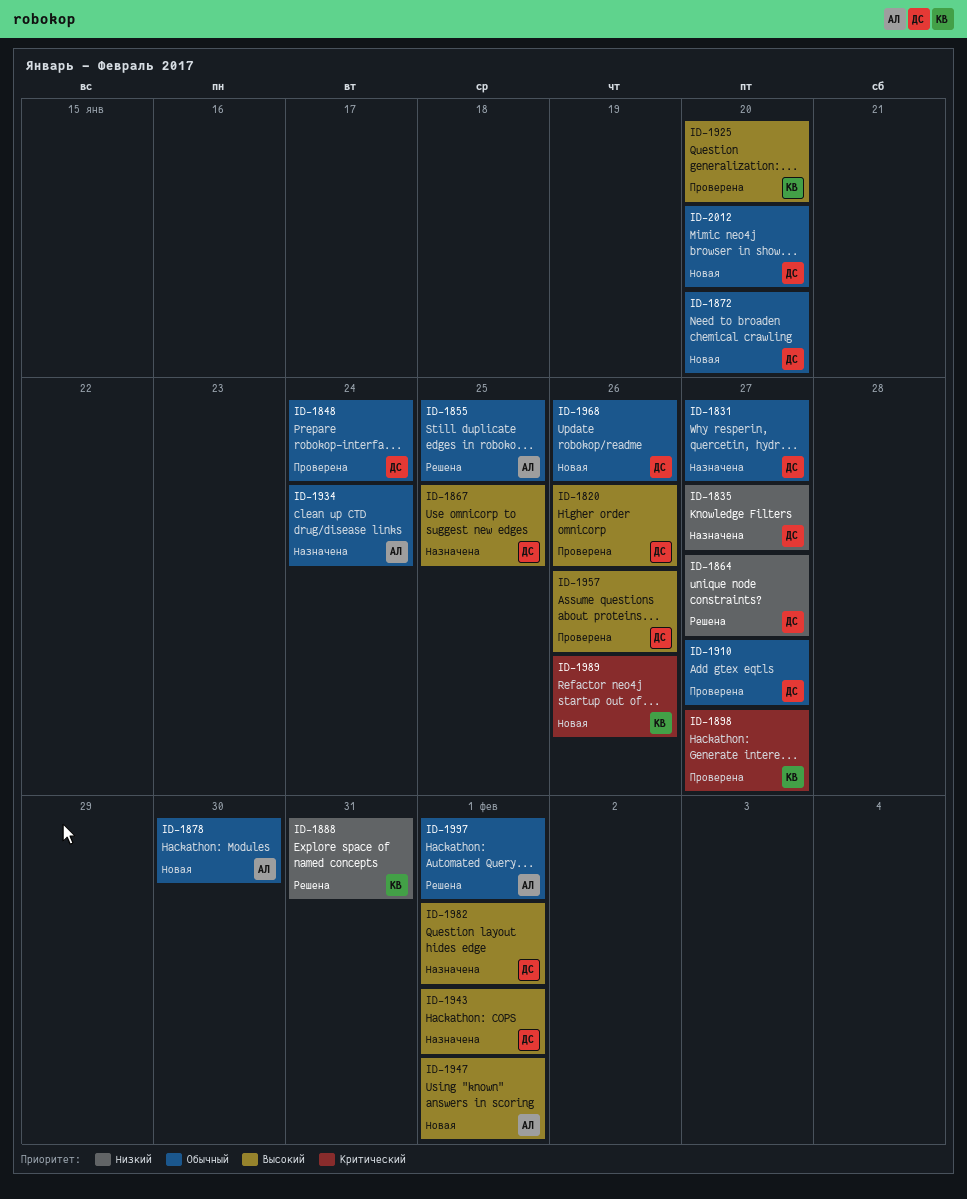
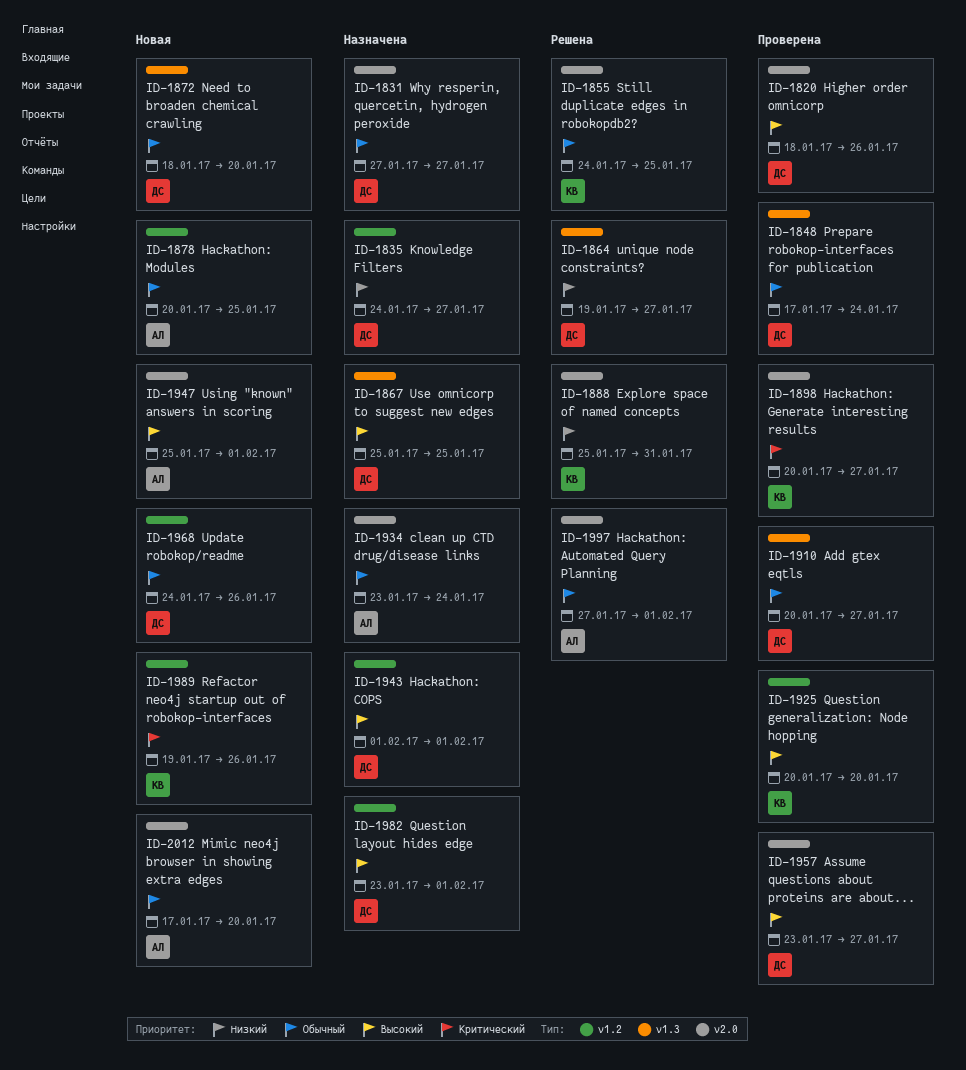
ID-1855, owner: АЛ -> КВ
ID-1878, due: Jan 30 -> Jan 25
ID-1957, due: Jan 26 -> Jan 27
ID-2012, owner: ДС -> АЛ

